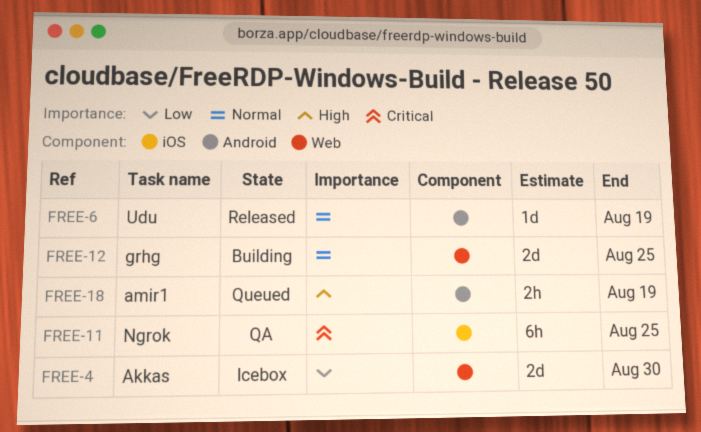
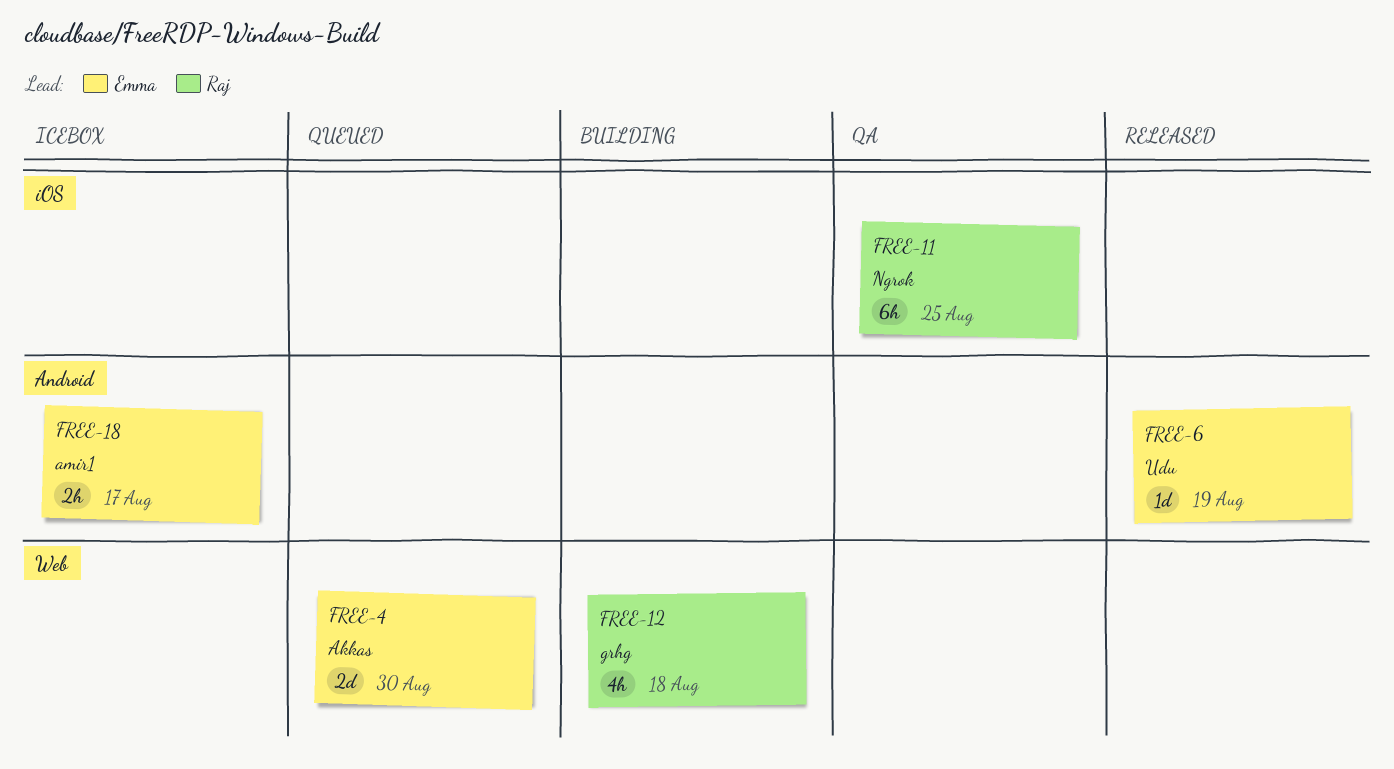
FREE-4, status: Icebox -> Queued
FREE-12, estimate: 2d -> 4h
FREE-12, due: Aug 25 -> Aug 18
FREE-18, status: Queued -> Icebox
FREE-18, due: Aug 19 -> Aug 17

